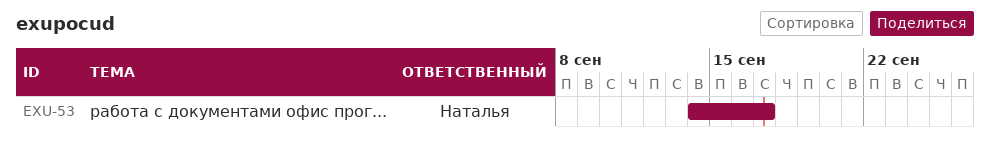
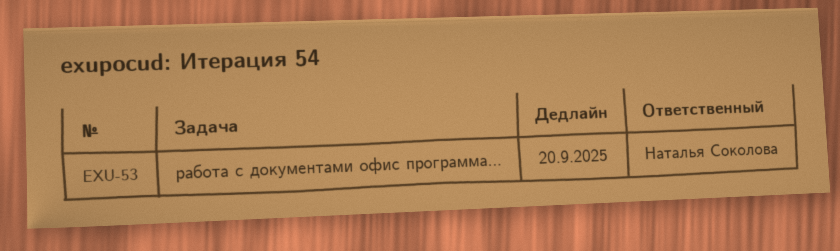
EXU-53, due: Sep 17 -> Sep 20

